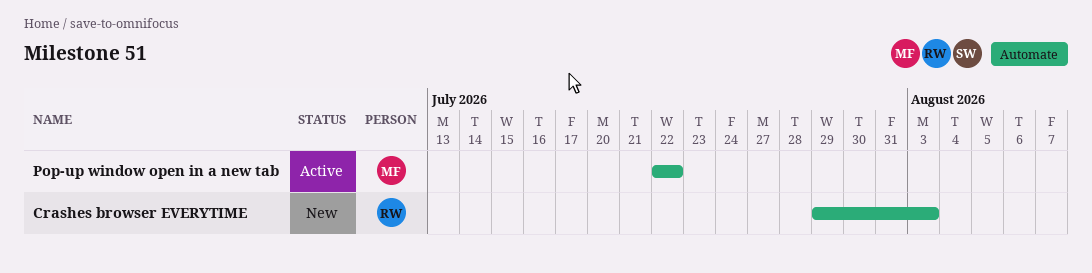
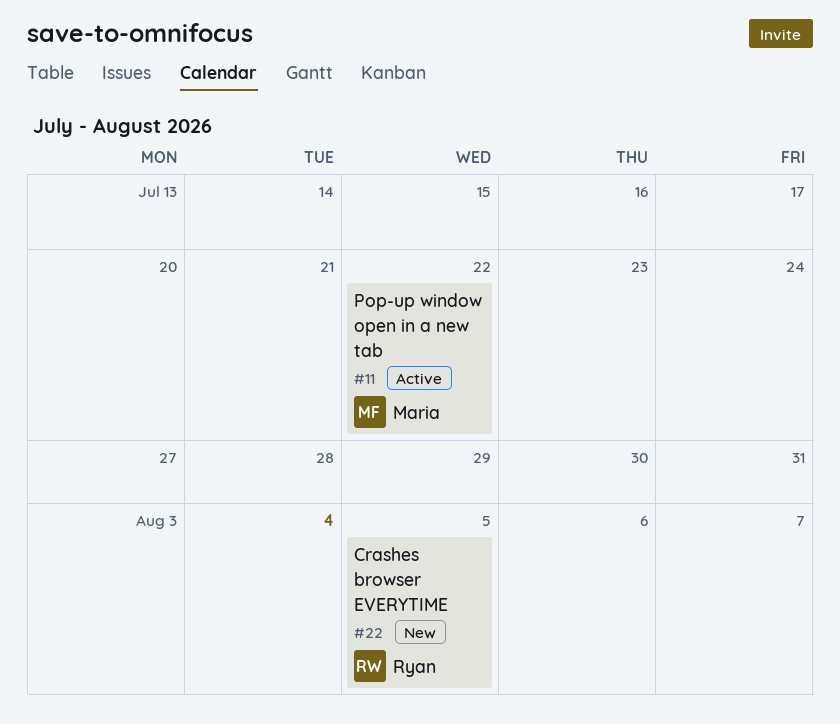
Crashes browser EVERYTIME, due: Aug 3 -> Aug 5

